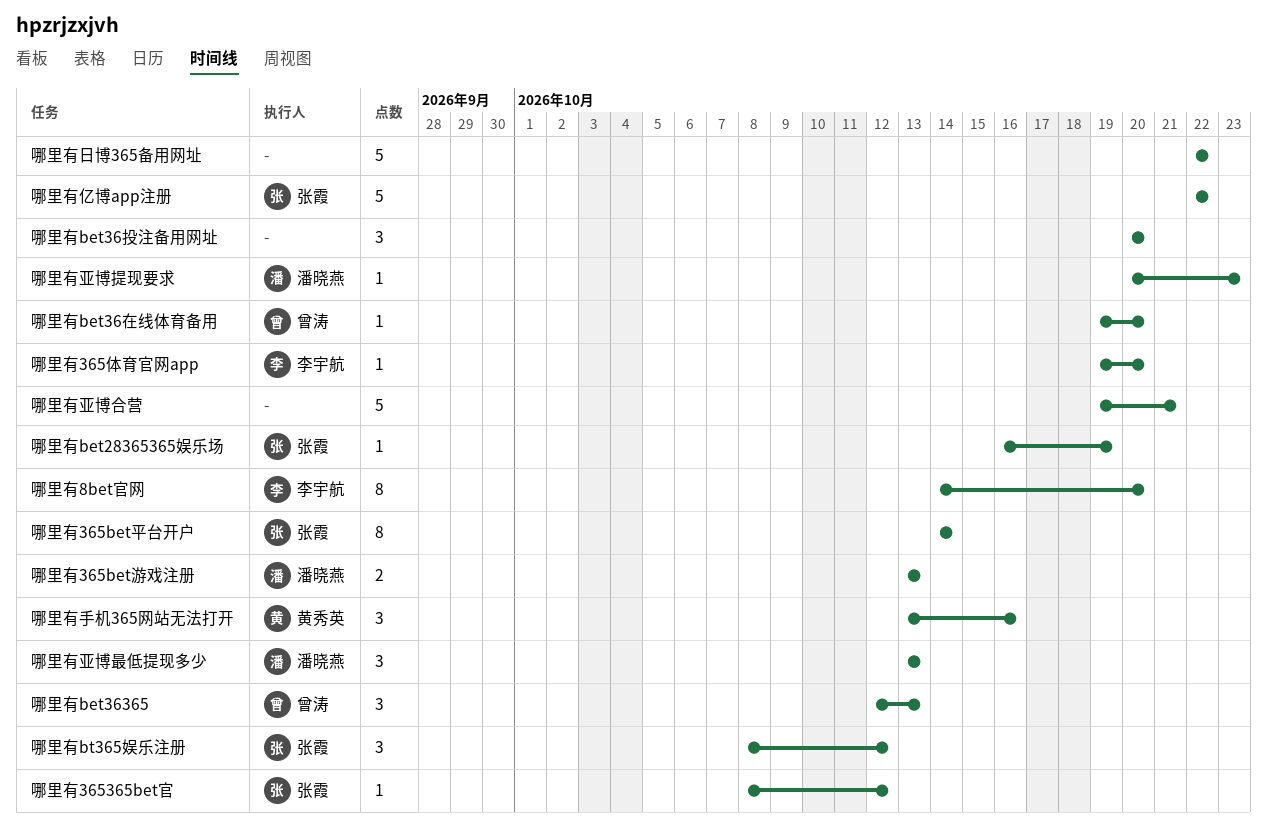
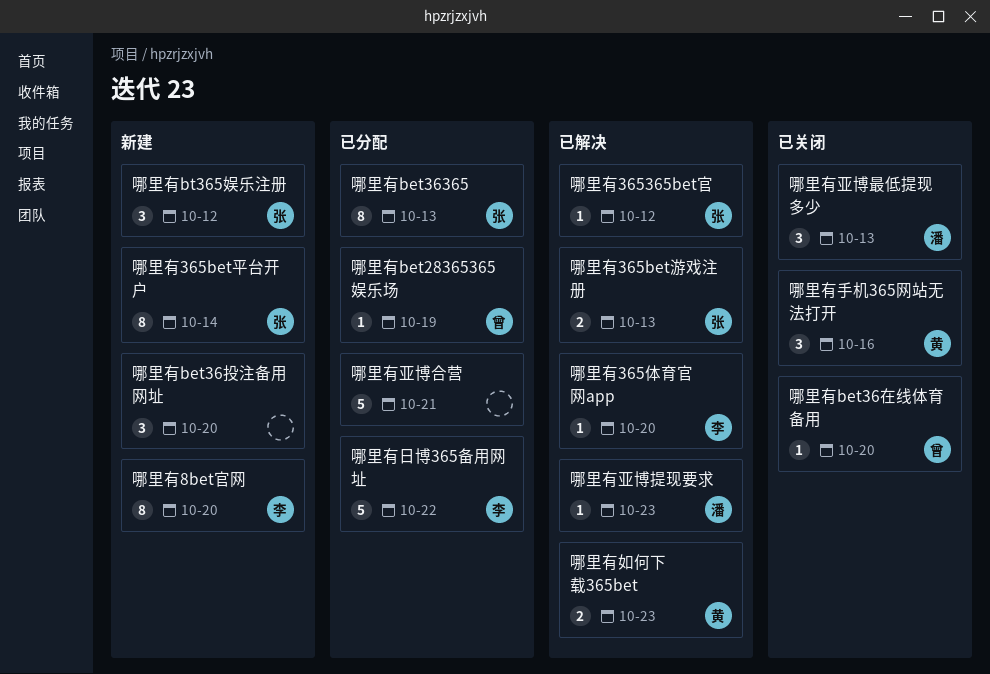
哪里有365bet游戏注册, owner: 潘晓燕 -> 张霞
哪里有bet28365365娱乐场, owner: 张霞 -> 曾涛
哪里有bet36365, owner: 曾涛 -> 张霞
哪里有bet36365, estimate: 3 -> 8
哪里有亿博app注册: present -> none
哪里有如何下载365bet: none -> present
哪里有日博365备用网址, owner: none -> 李宇航

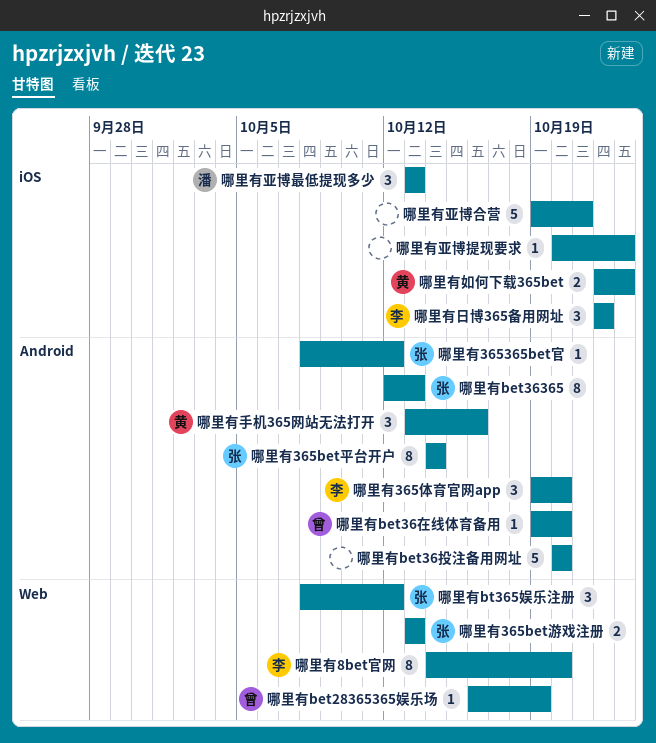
哪里有365体育官网app, estimate: 1 -> 3
哪里有bet36投注备用网址, estimate: 3 -> 5
哪里有亚博提现要求, owner: 潘 -> none
哪里有日博365备用网址, estimate: 5 -> 3

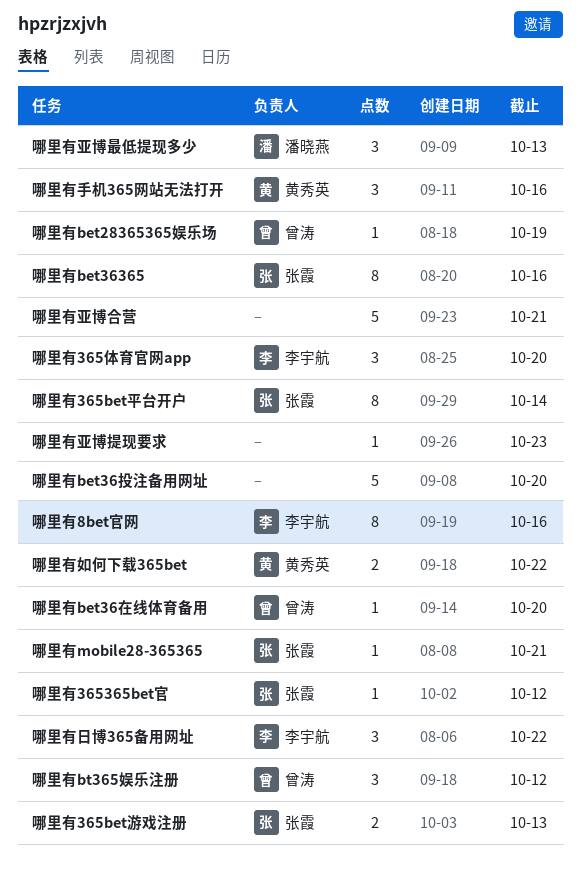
哪里有8bet官网, due: Oct 20 -> Oct 16
哪里有bet36365, due: Oct 13 -> Oct 16
哪里有bt365娱乐注册, owner: 张霞 -> 曾涛
哪里有mobile28-365365: none -> present
哪里有如何下载365bet, due: Oct 23 -> Oct 22

